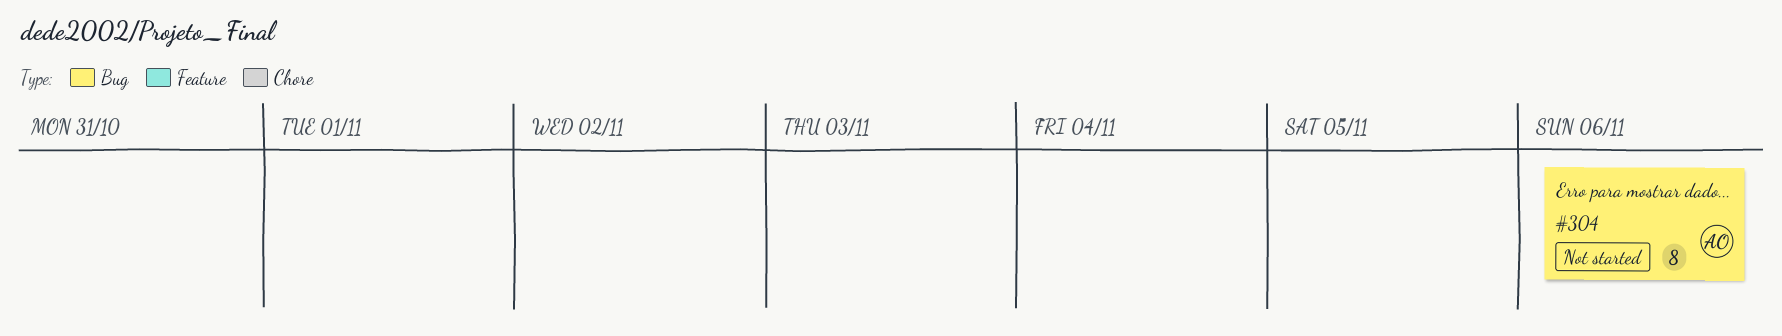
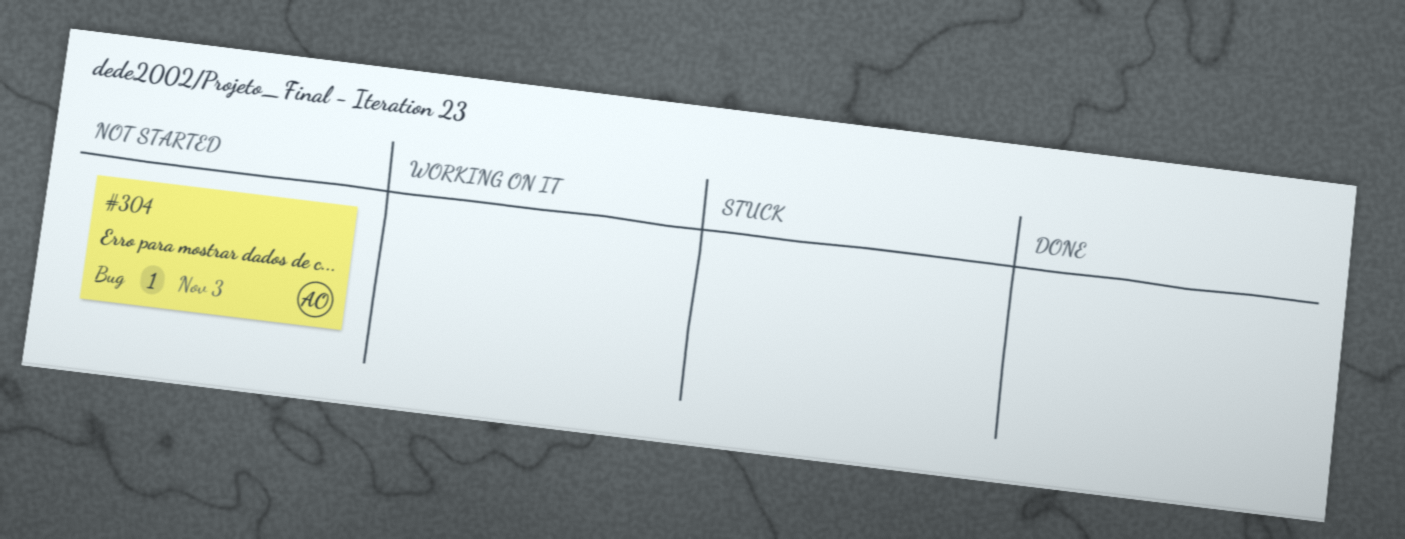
#304, estimate: 8 -> 1
#304, due: Nov 6 -> Nov 3

